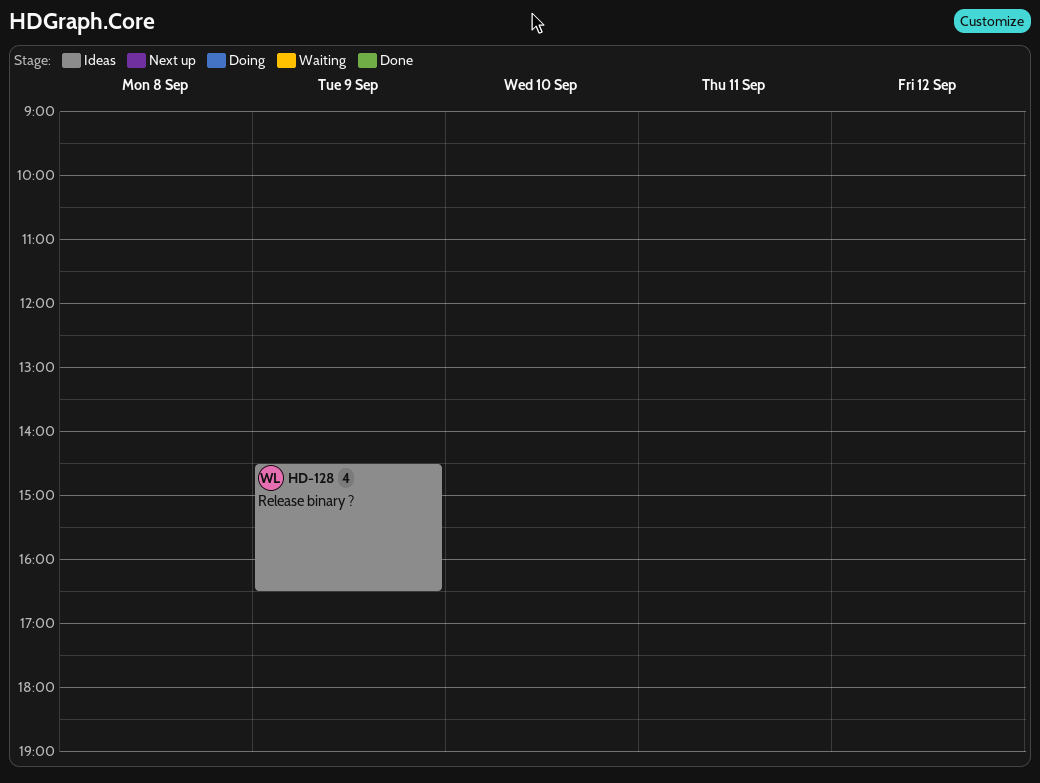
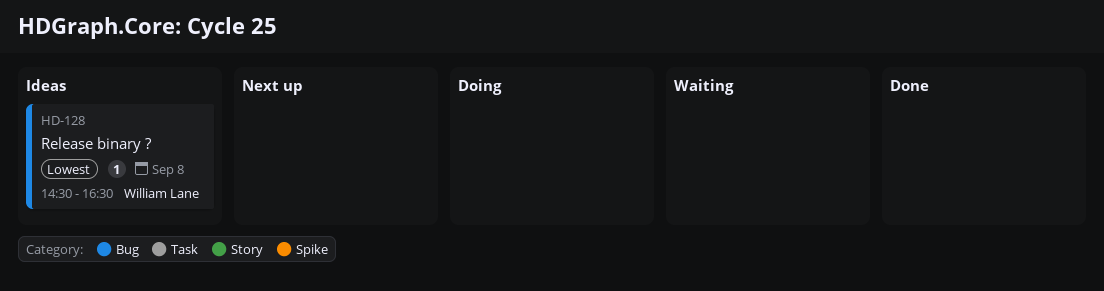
HD-128, estimate: 4 -> 1
HD-128, day: Sep 9 -> Sep 8

